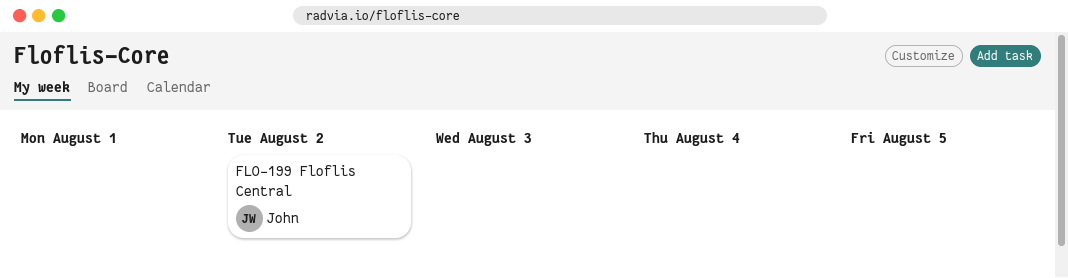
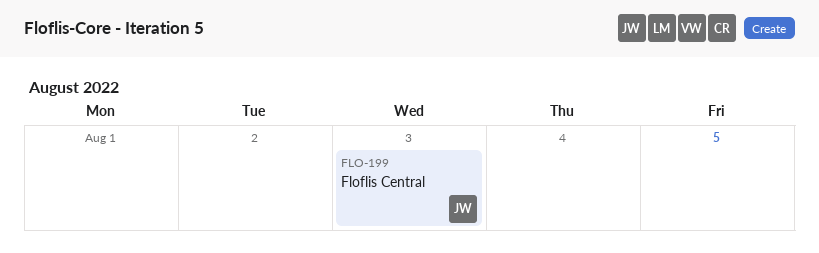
FLO-199, due: Aug 2 -> Aug 3

